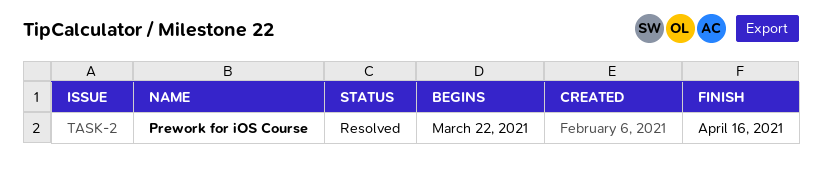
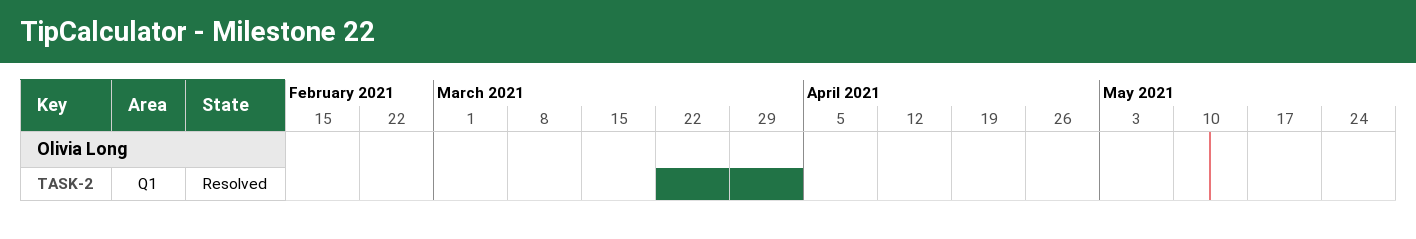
TASK-2, due: Apr 16 -> Apr 2

